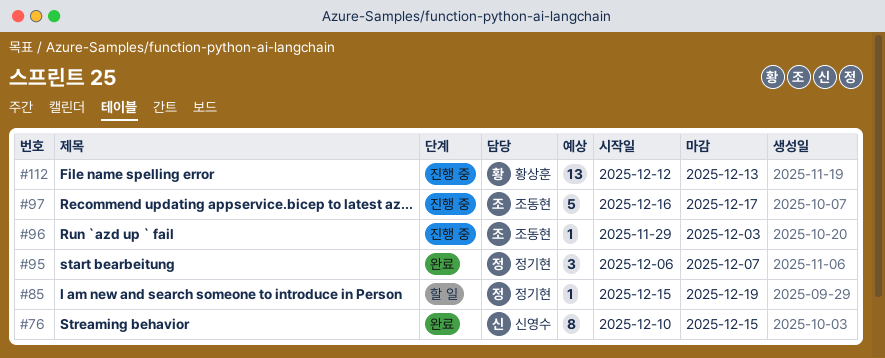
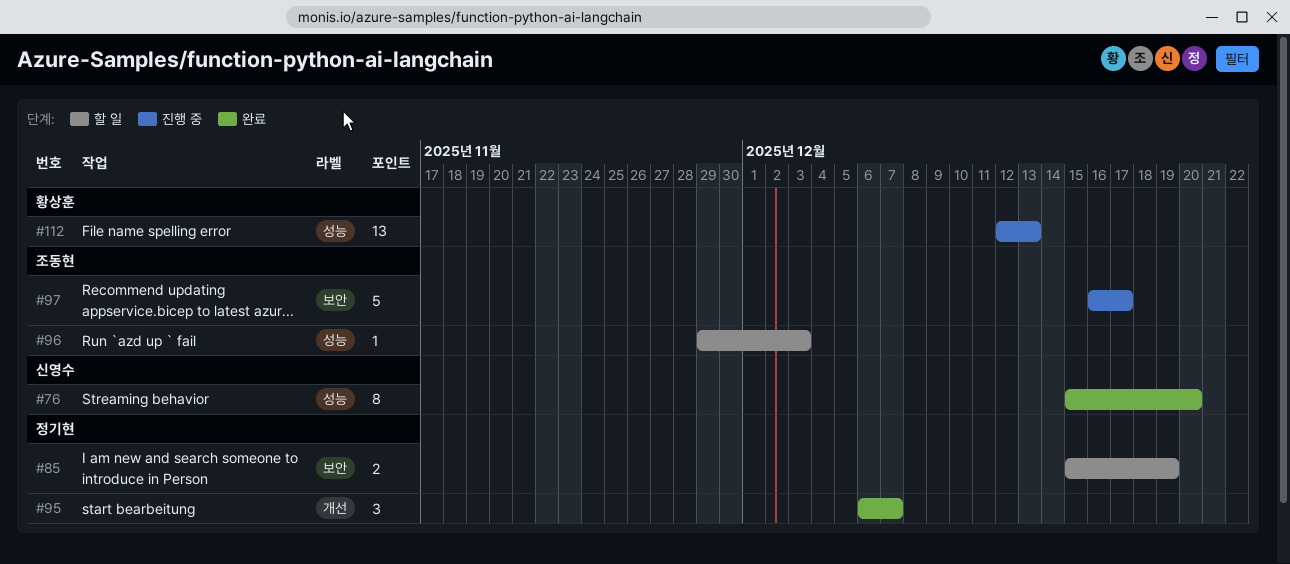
#76, start: Dec 10 -> Dec 15
#76, due: Dec 15 -> Dec 20
#85, estimate: 1 -> 2
#96, status: 진행 중 -> 할 일

